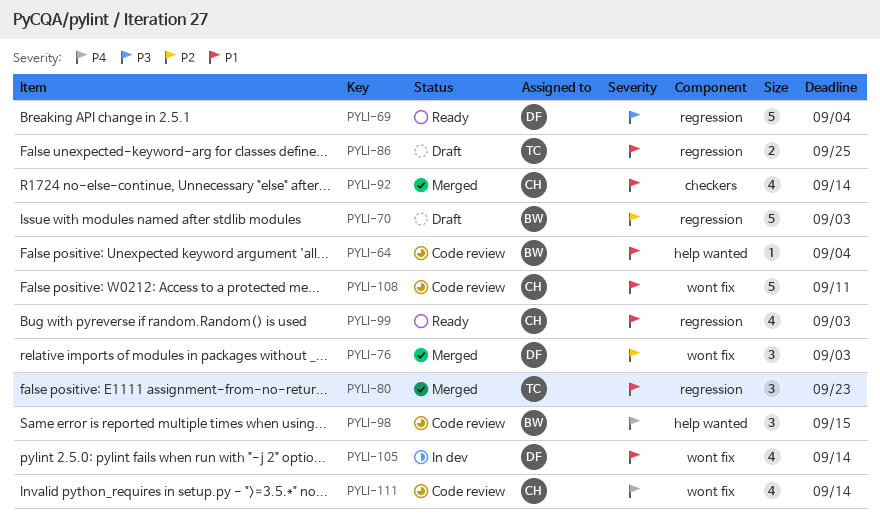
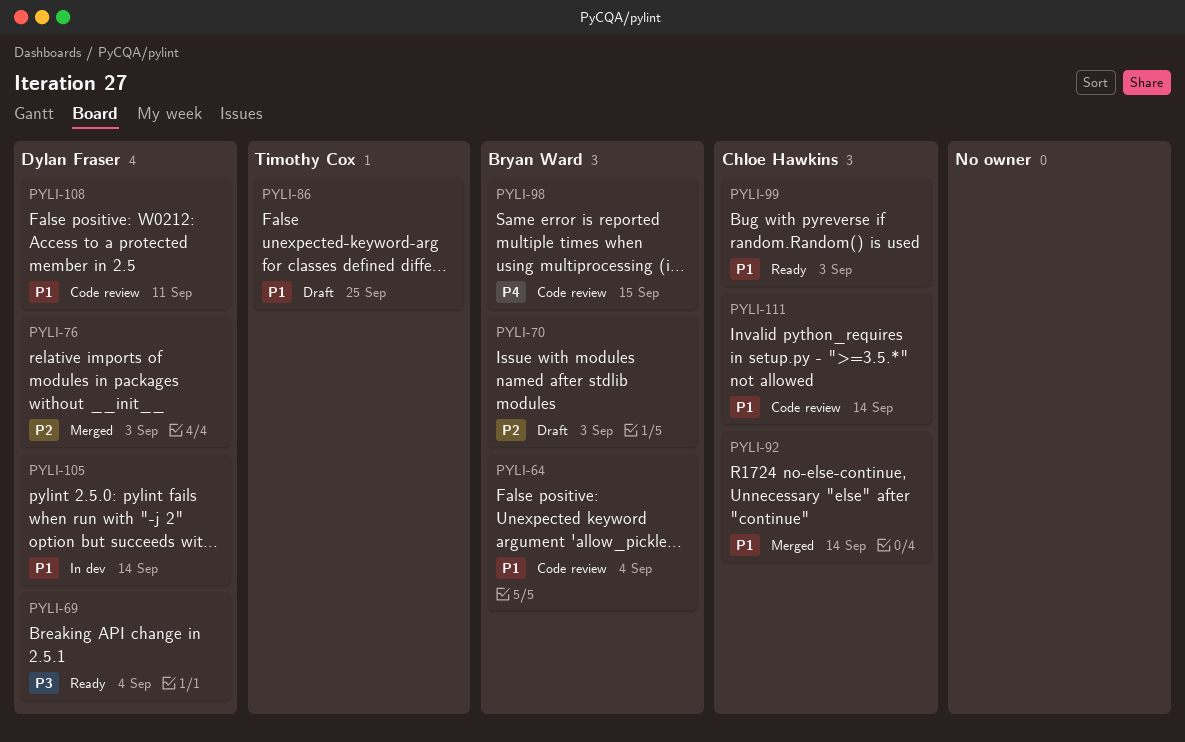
PYLI-80: present -> none
PYLI-108, owner: Chloe Hawkins -> Dylan Fraser
PYLI-111, priority: P4 -> P1

